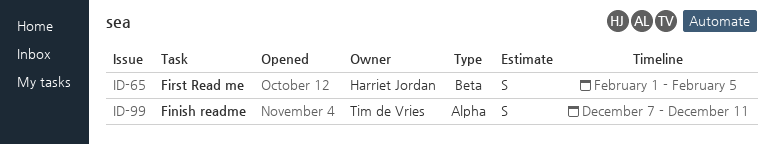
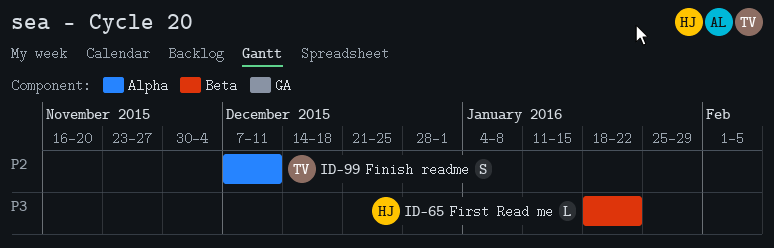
ID-65, estimate: S -> L
ID-65, start: Feb 1 -> Jan 18
ID-65, due: Feb 5 -> Jan 22

